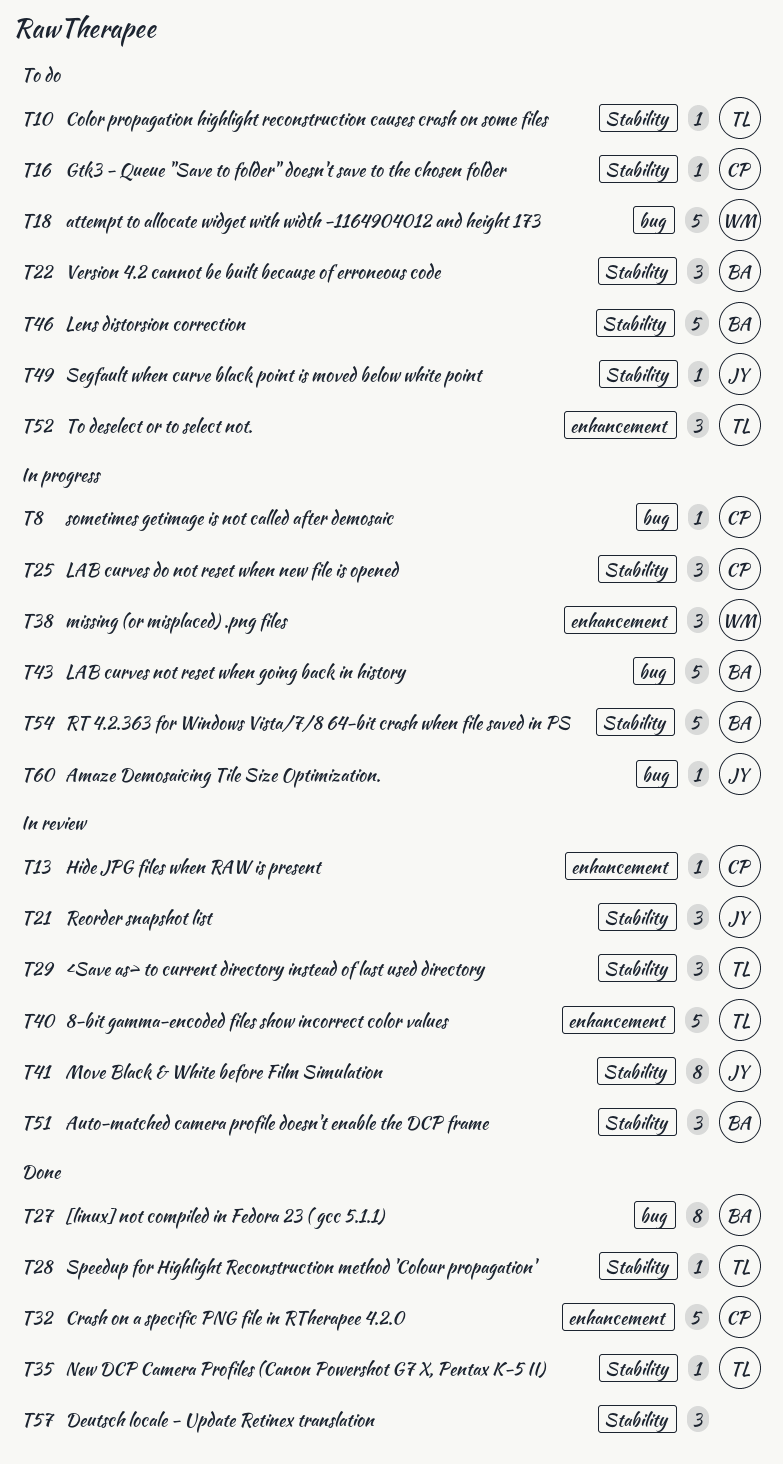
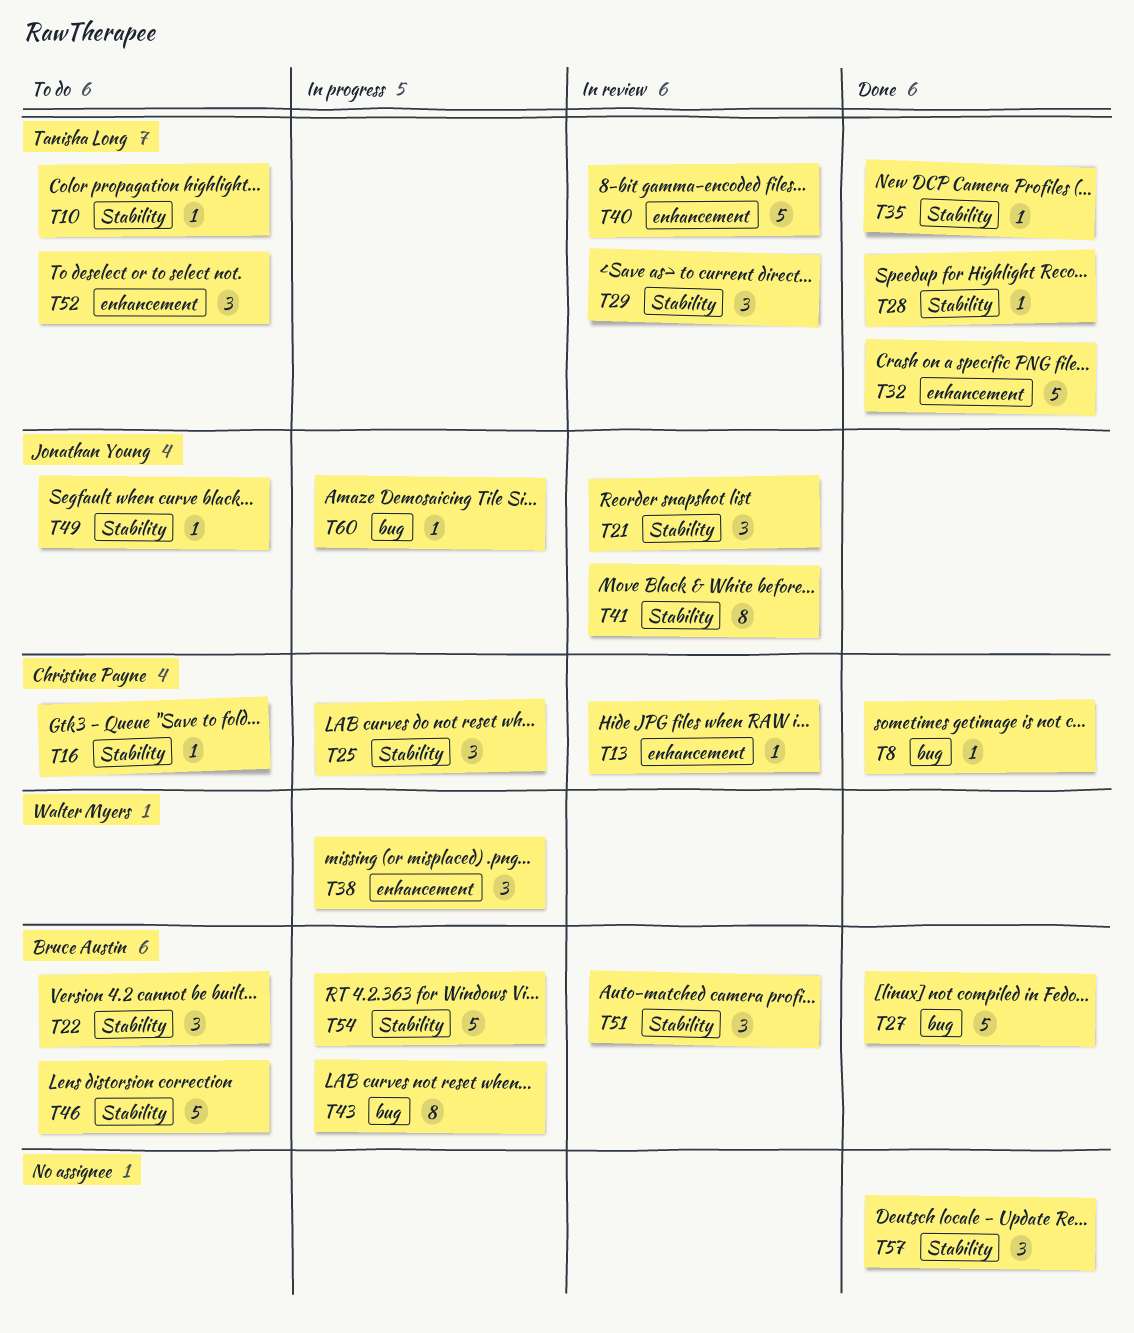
T8, status: In progress -> Done
T18: present -> none
T27, estimate: 8 -> 5
T32, owner: Christine Payne -> Tanisha Long
T43, estimate: 5 -> 8

